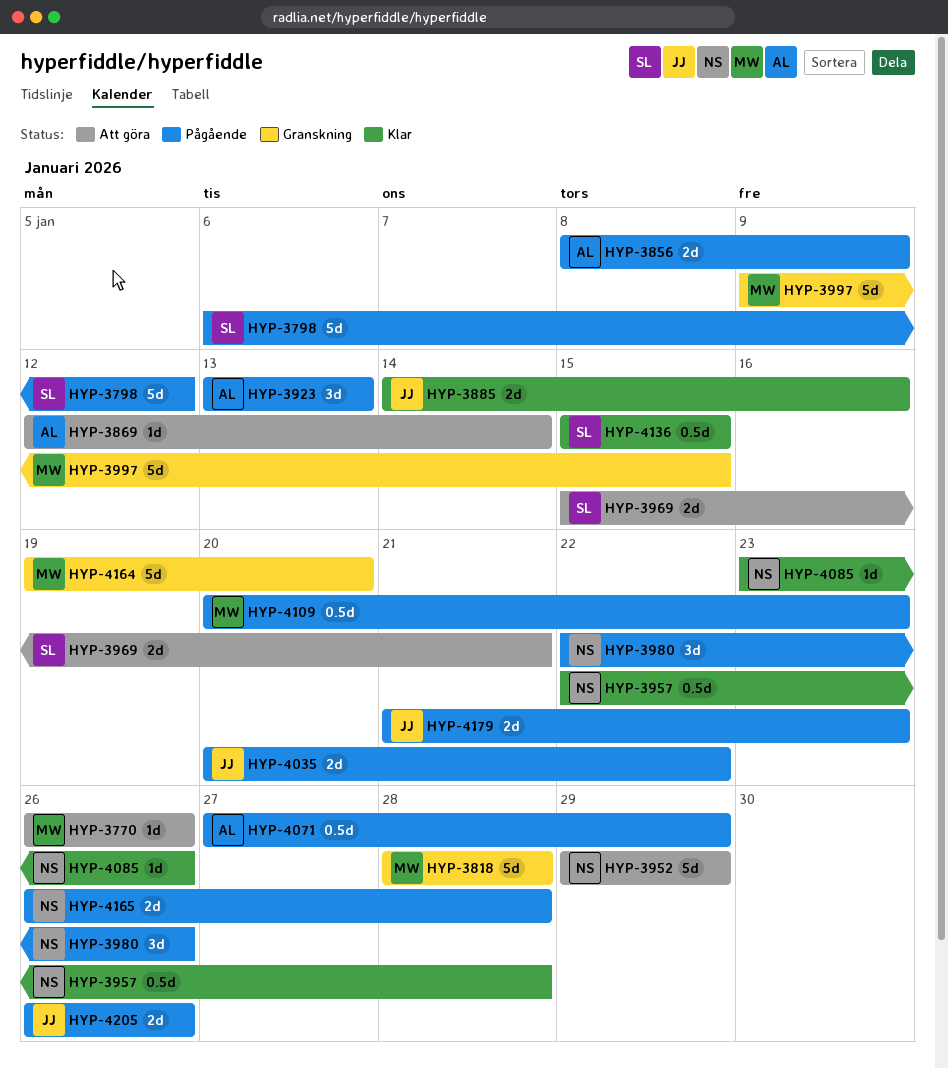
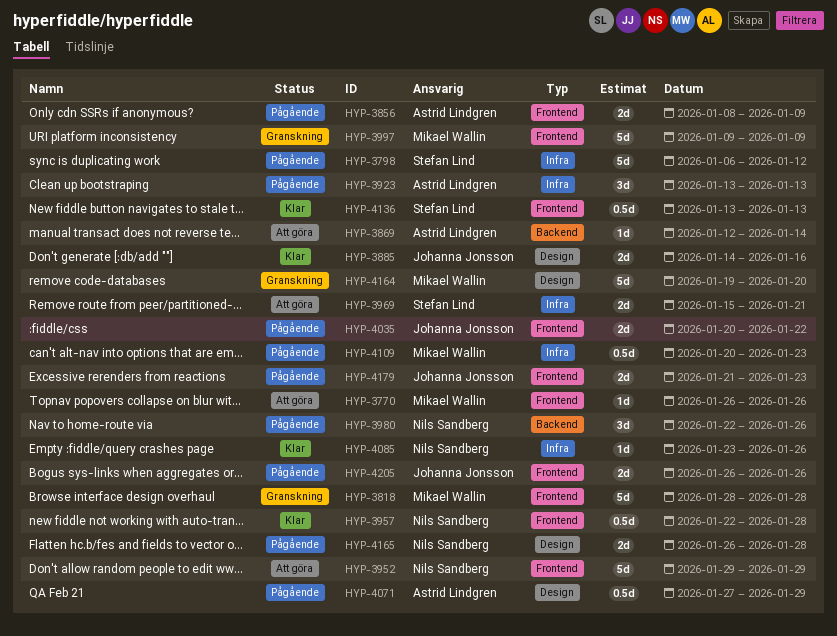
HYP-3997, due: Jan 15 -> Jan 9
HYP-4136, start: Jan 15 -> Jan 13
HYP-4136, due: Jan 15 -> Jan 13

